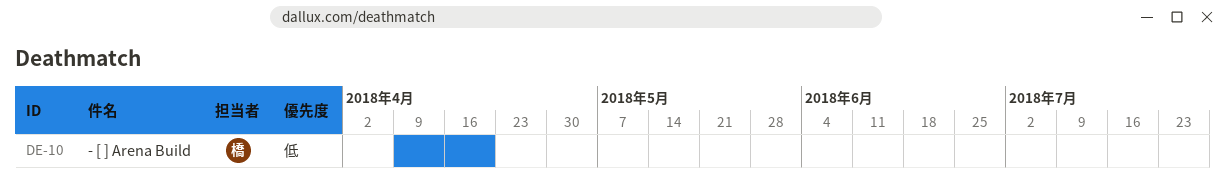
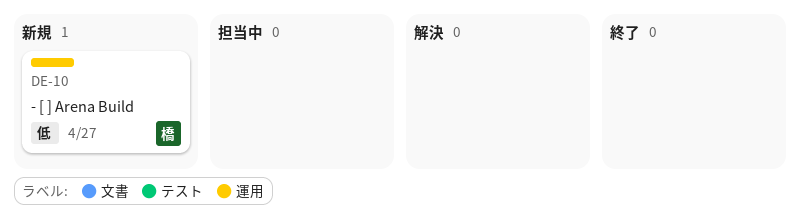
DE-10, due: Apr 20 -> Apr 27

